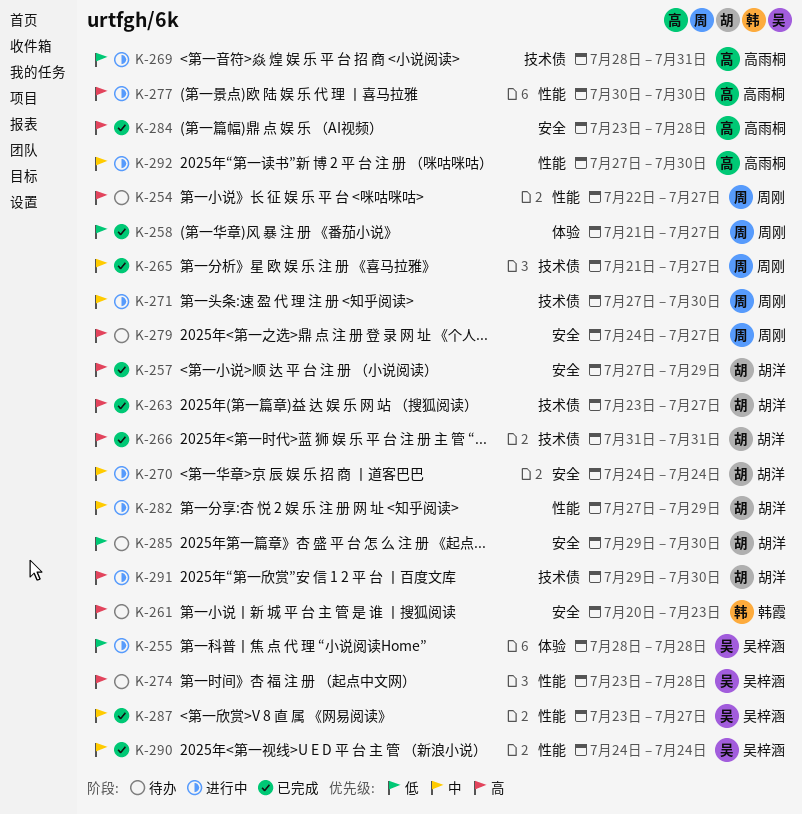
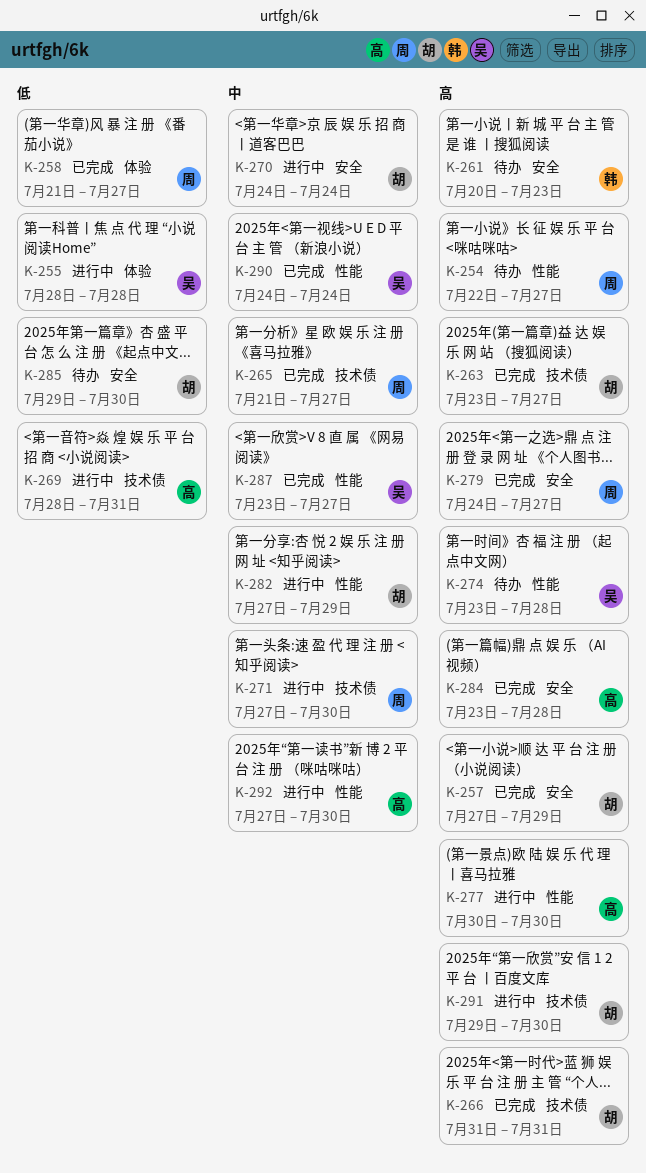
K-279, status: 待办 -> 已完成

